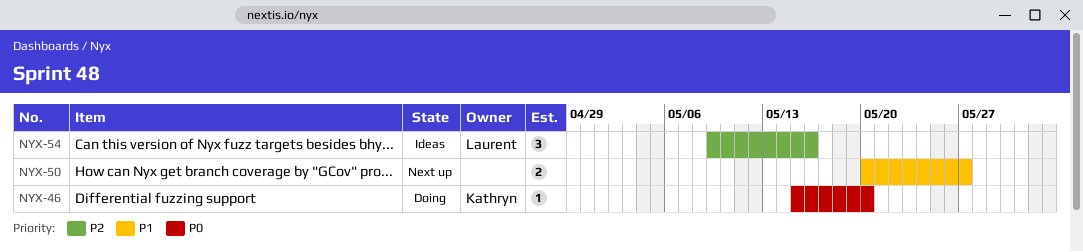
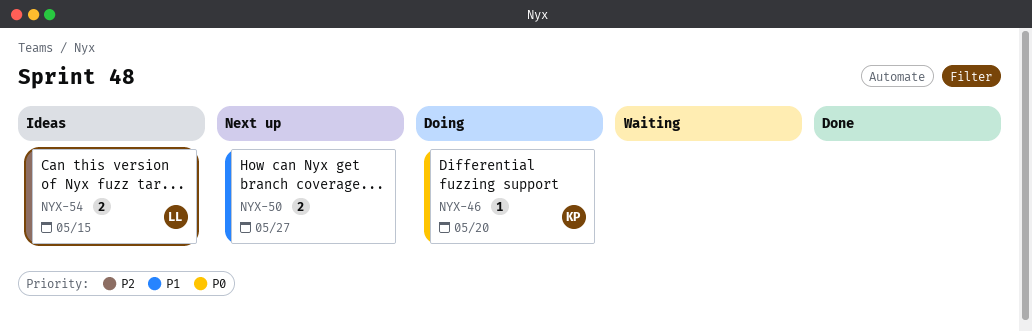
NYX-54, estimate: 3 -> 2
NYX-54, due: May 16 -> May 15

